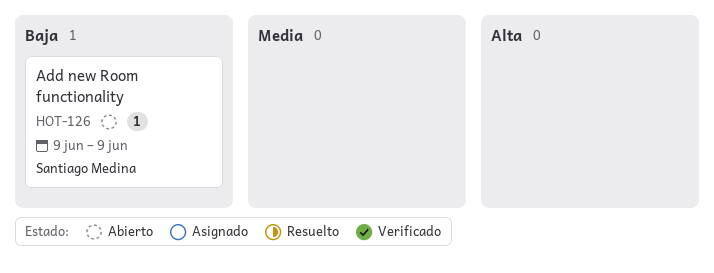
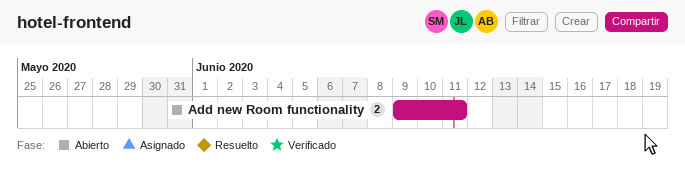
Add new Room functionality, estimate: 1 -> 2
Add new Room functionality, due: Jun 9 -> Jun 11

